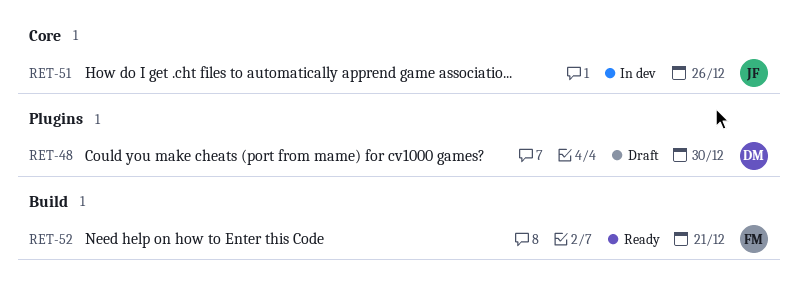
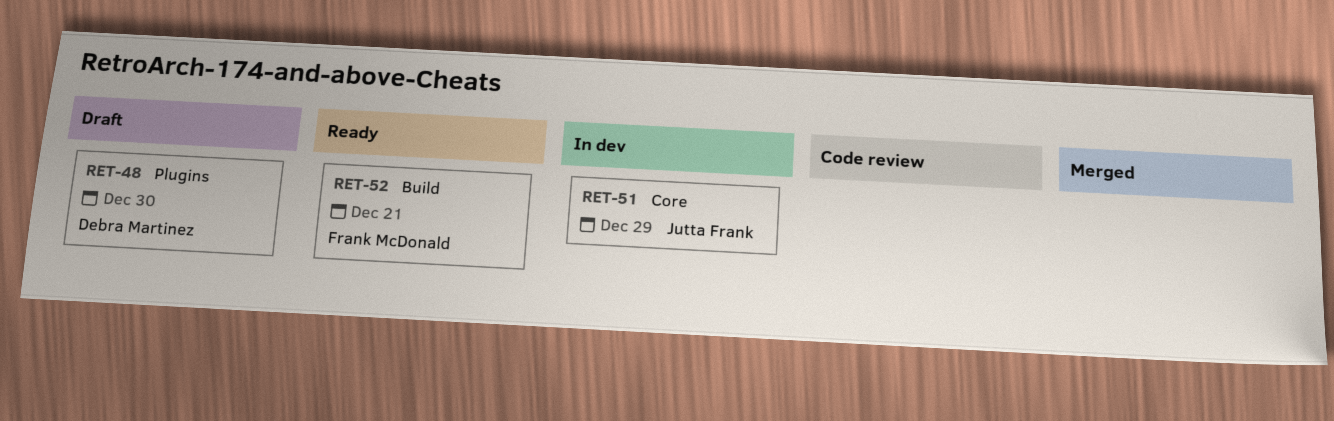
RET-51, due: Dec 26 -> Dec 29

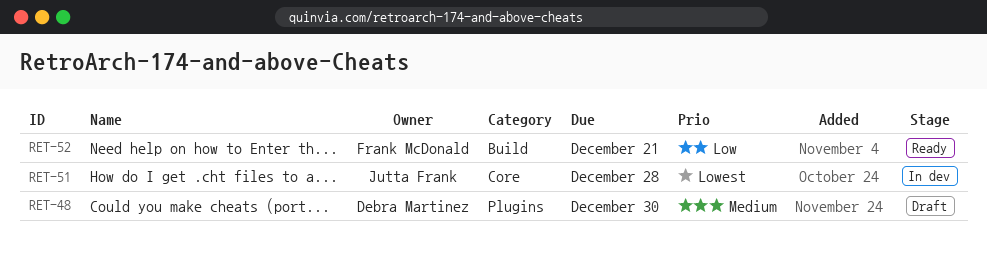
RET-51, due: Dec 29 -> Dec 28

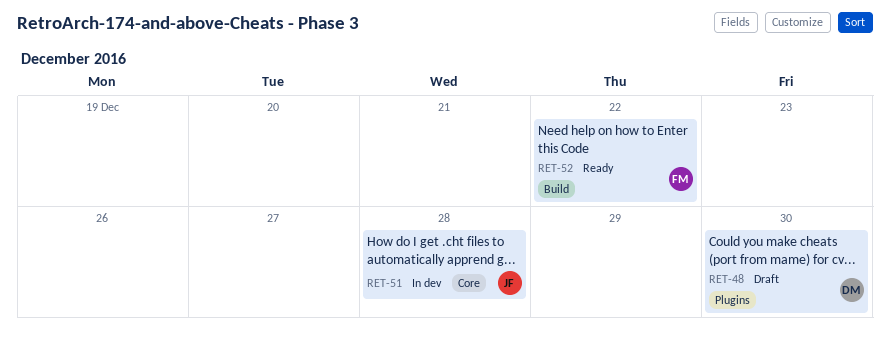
RET-52, due: Dec 21 -> Dec 22

